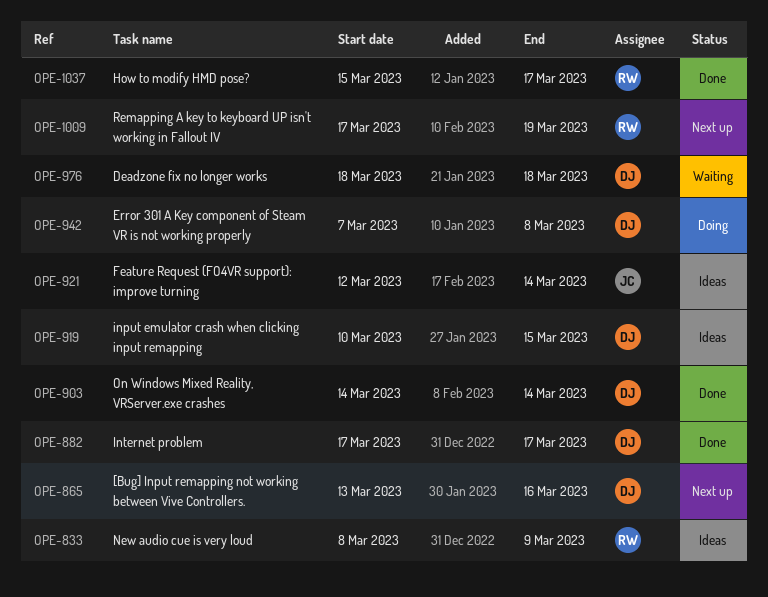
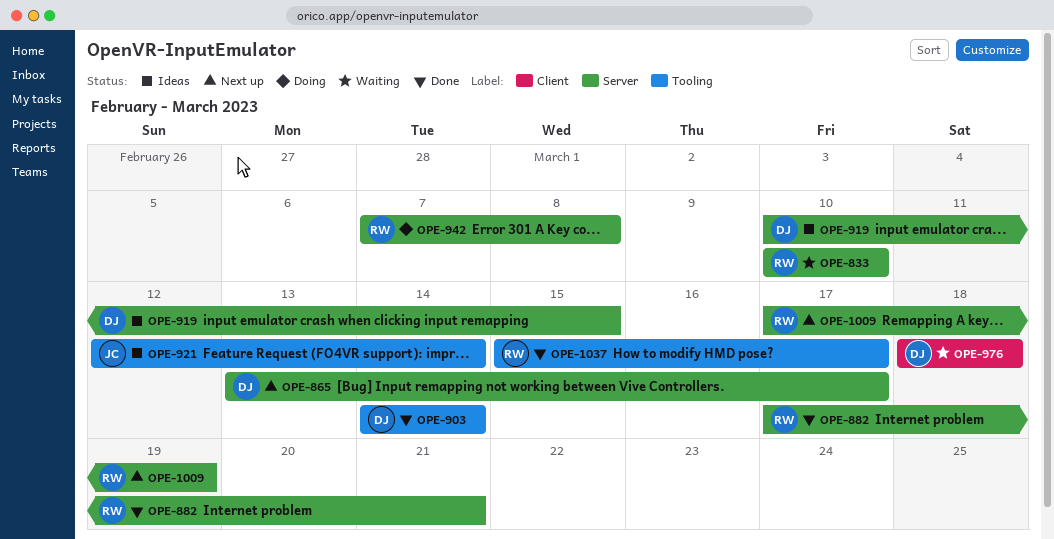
OPE-833, status: Ideas -> Waiting
OPE-833, start: Mar 8 -> Mar 10
OPE-833, due: Mar 9 -> Mar 10
OPE-865, due: Mar 16 -> Mar 17
OPE-882, owner: DJ -> RW
OPE-882, due: Mar 17 -> Mar 21
OPE-942, owner: DJ -> RW

